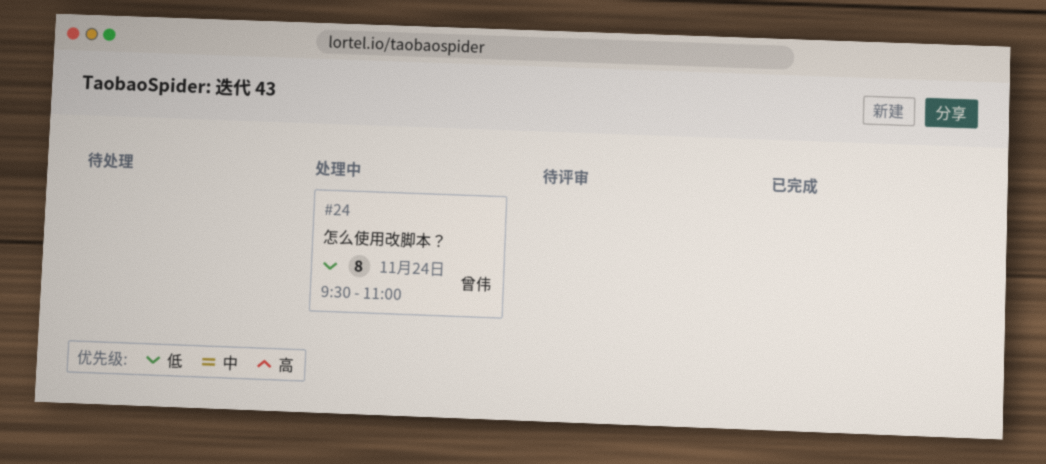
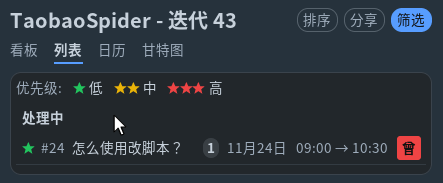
#24, estimate: 8 -> 1
#24, begins: 09:30 -> 09:00
#24, ends: 11:00 -> 10:30

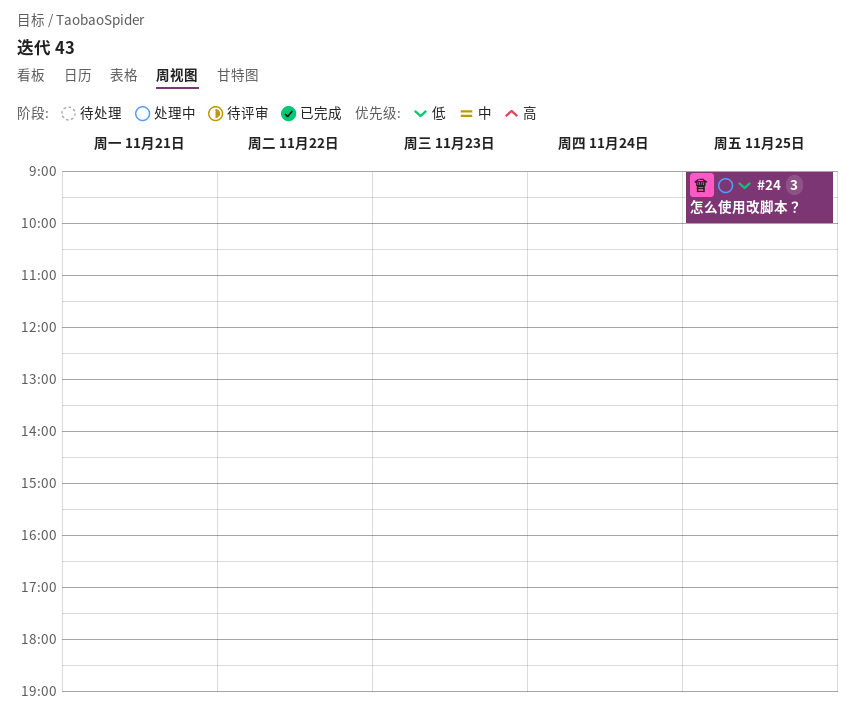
#24, estimate: 1 -> 3
#24, day: Nov 24 -> Nov 25
#24, ends: 10:30 -> 10:00

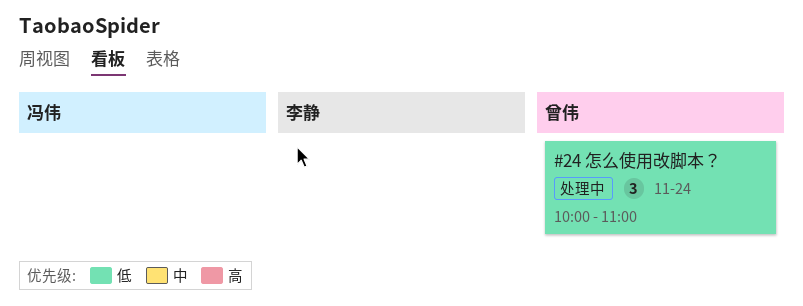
#24, day: Nov 25 -> Nov 24
#24, begins: 09:00 -> 10:00
#24, ends: 10:00 -> 11:00

